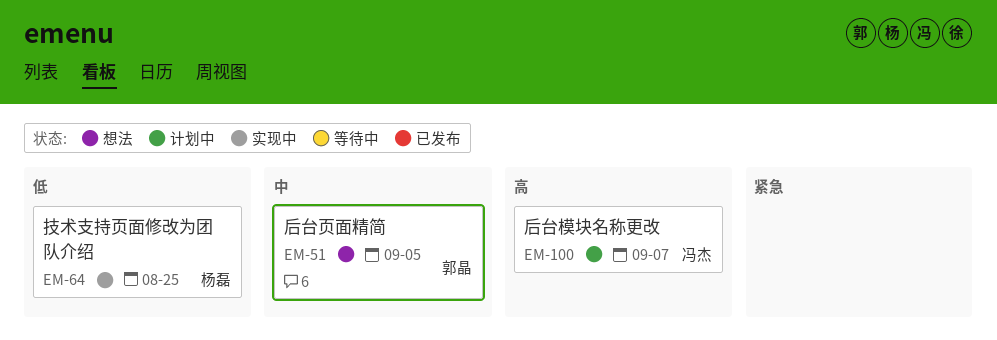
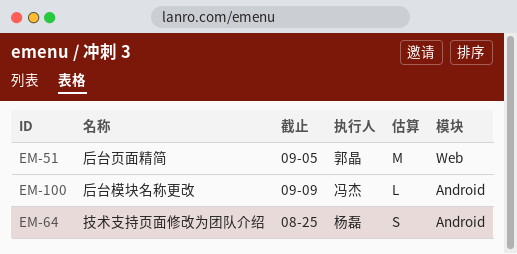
EM-100, due: Sep 7 -> Sep 9

